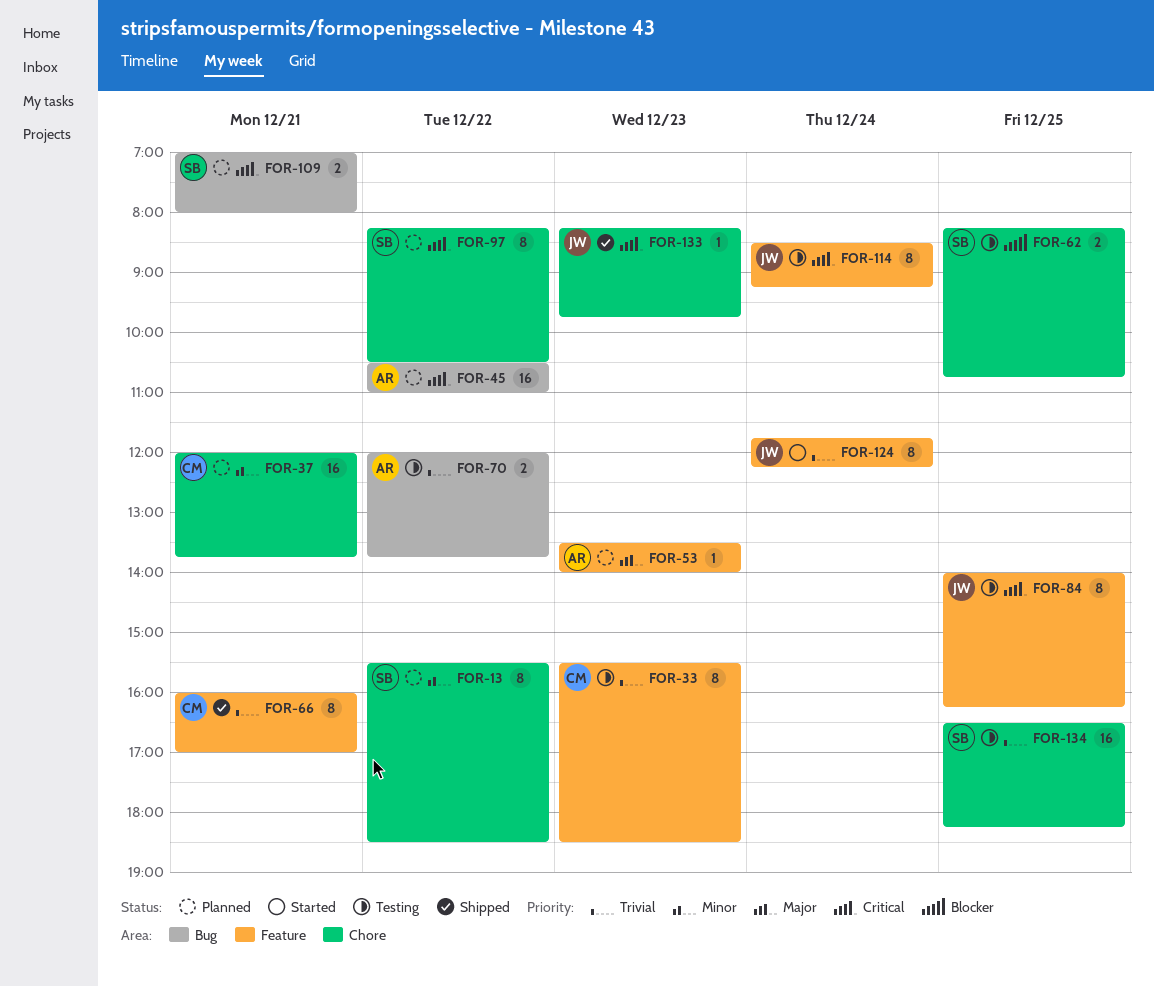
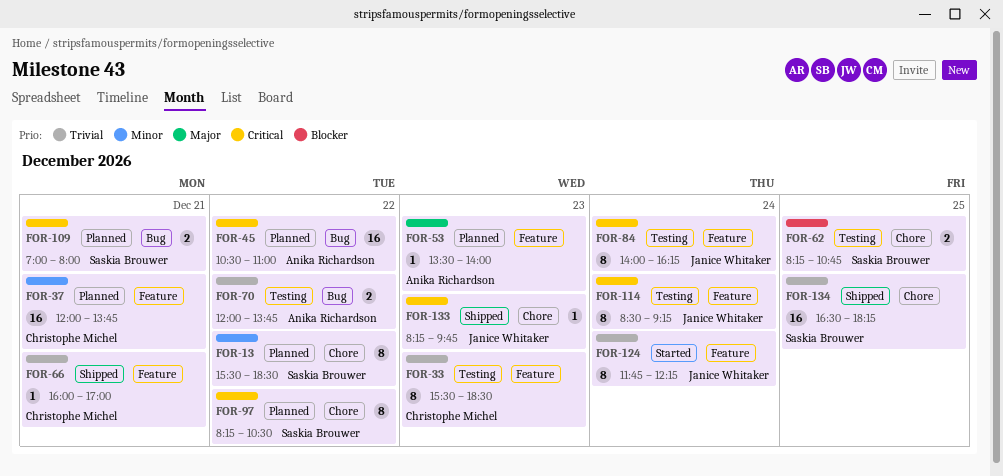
FOR-37, label: Chore -> Feature
FOR-66, estimate: 8 -> 1
FOR-84, day: Dec 25 -> Dec 24
FOR-134, status: Testing -> Shipped

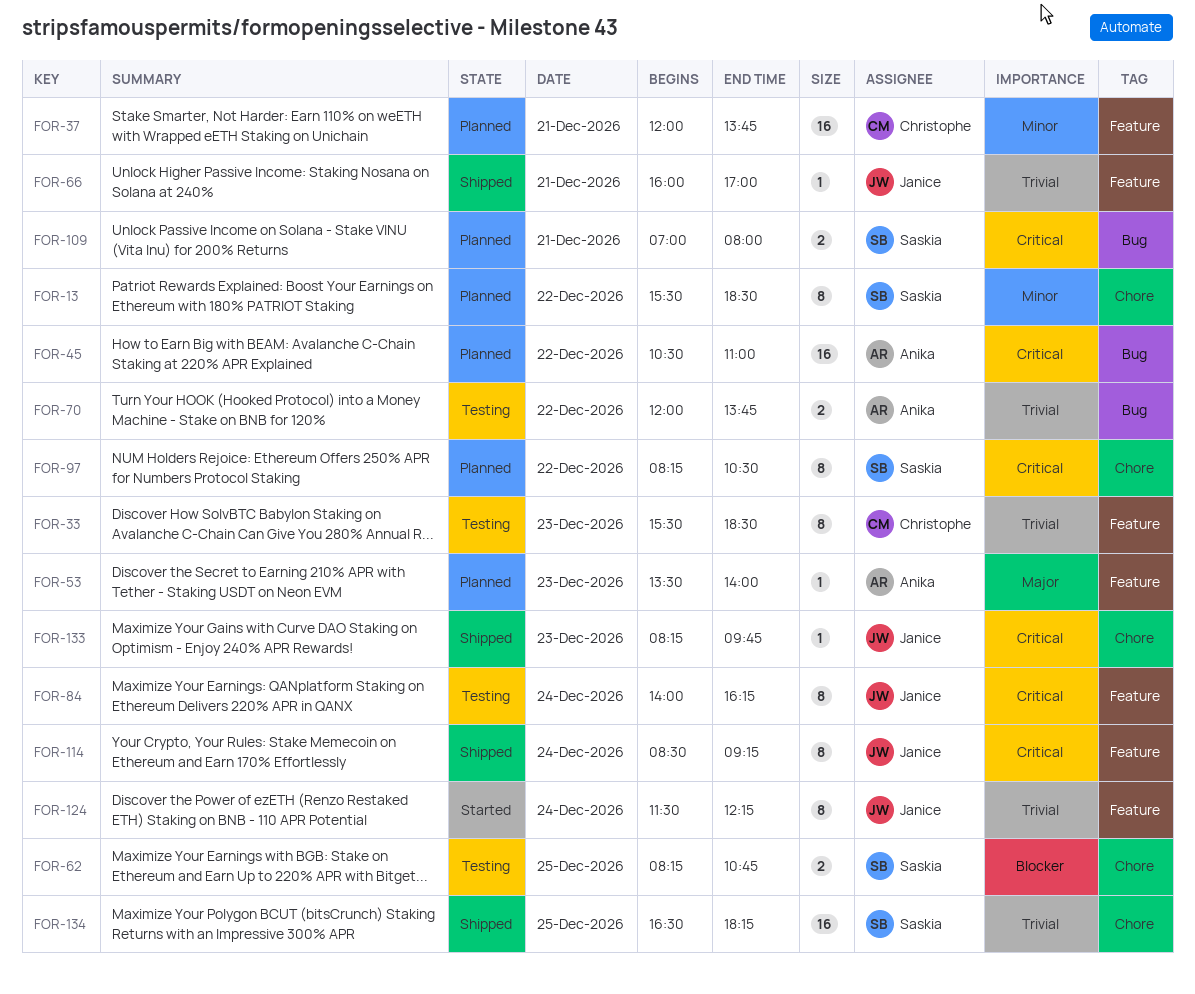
FOR-66, owner: Christophe Michel -> Janice Whitaker
FOR-114, status: Testing -> Shipped
FOR-124, begins: 11:45 -> 11:30

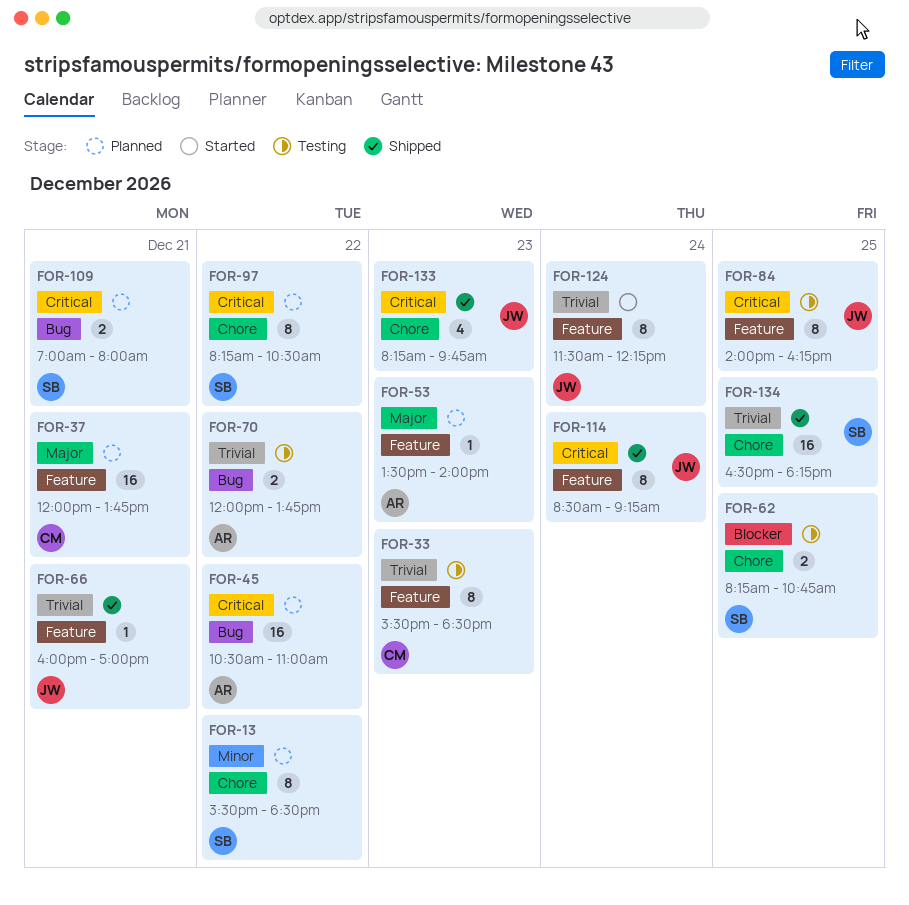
FOR-37, priority: Minor -> Major
FOR-84, day: Dec 24 -> Dec 25
FOR-133, estimate: 1 -> 4

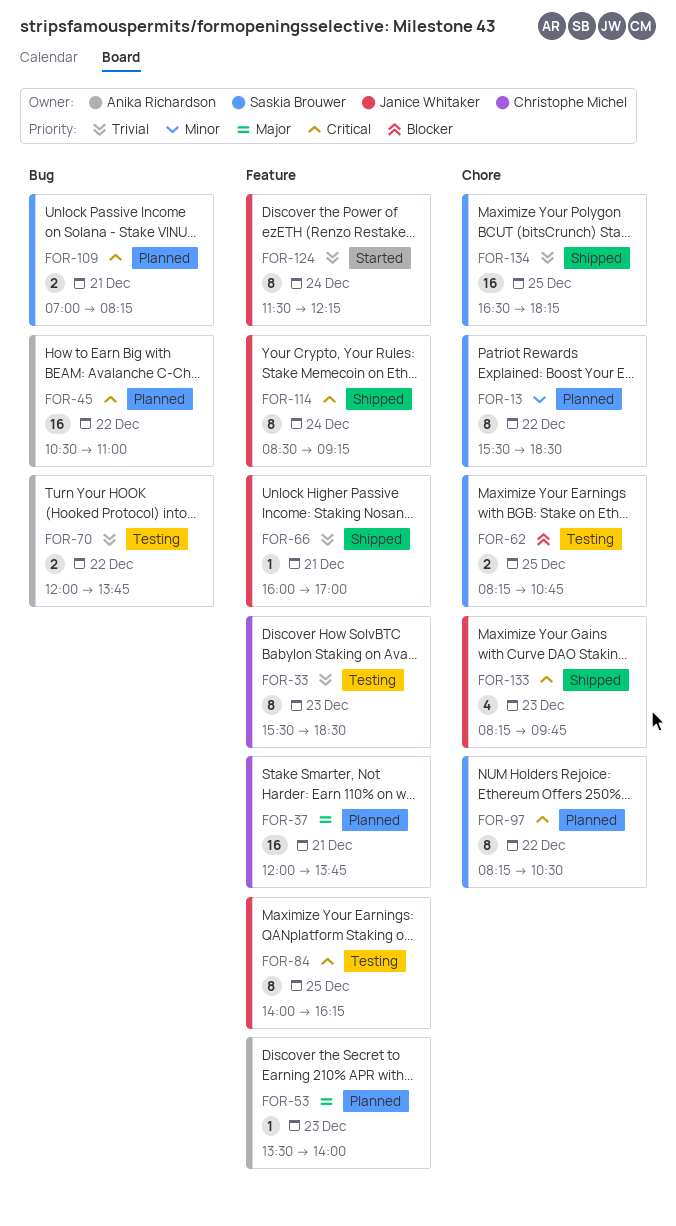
FOR-109, ends: 08:00 -> 08:15

